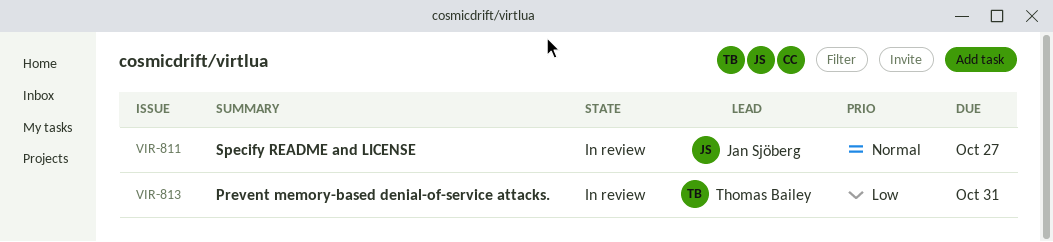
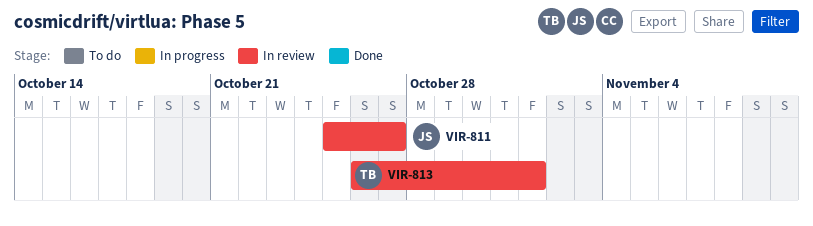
VIR-813, due: Oct 31 -> Nov 1

